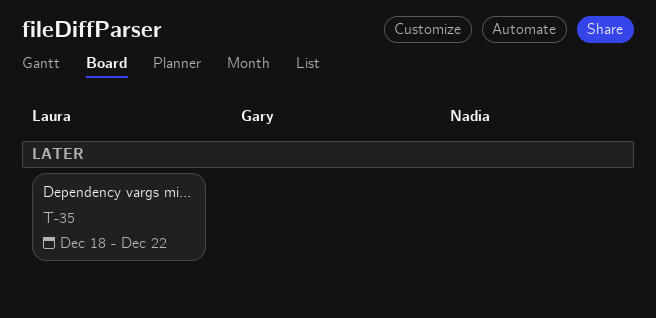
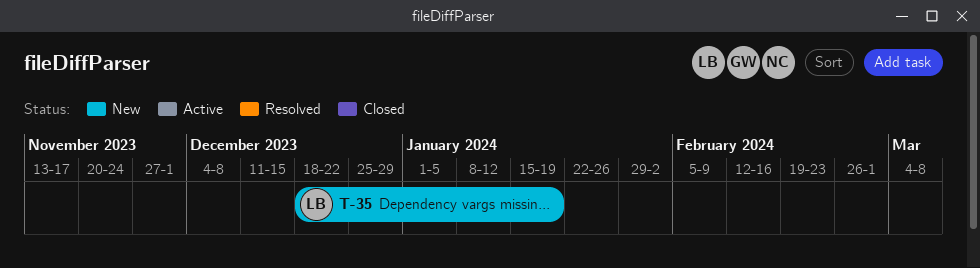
T-35, due: Dec 22 -> Jan 19

